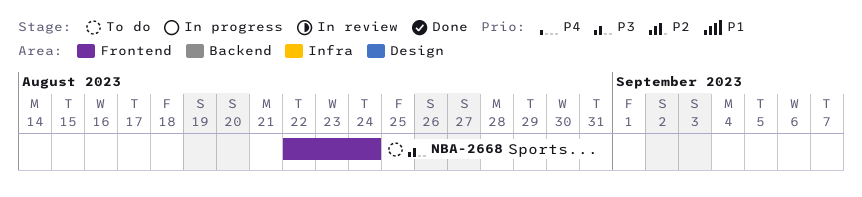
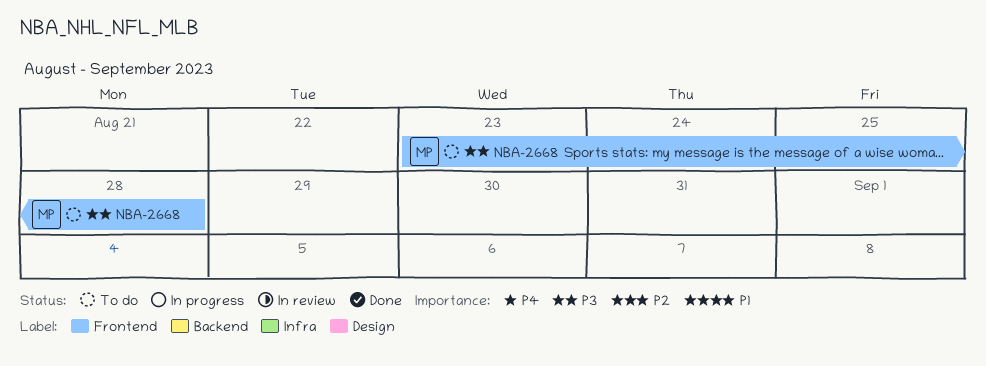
NBA-2668, start: Aug 22 -> Aug 23
NBA-2668, due: Aug 24 -> Aug 28

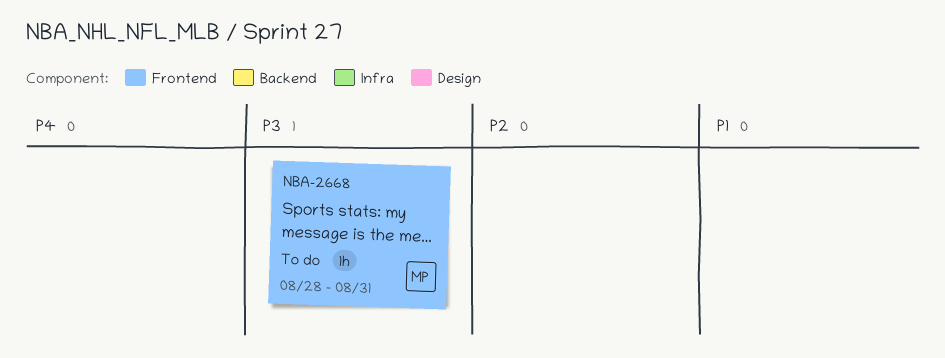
NBA-2668, start: Aug 23 -> Aug 28
NBA-2668, due: Aug 28 -> Aug 31

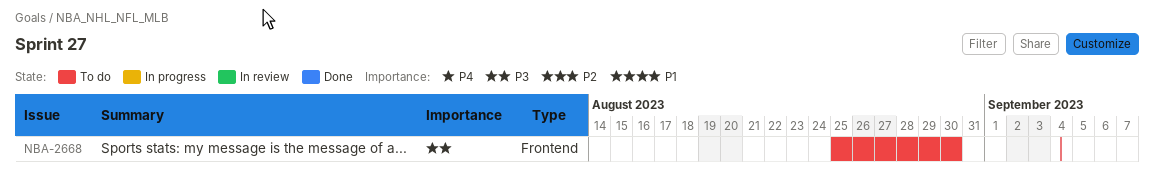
NBA-2668, start: Aug 28 -> Aug 25
NBA-2668, due: Aug 31 -> Aug 30

